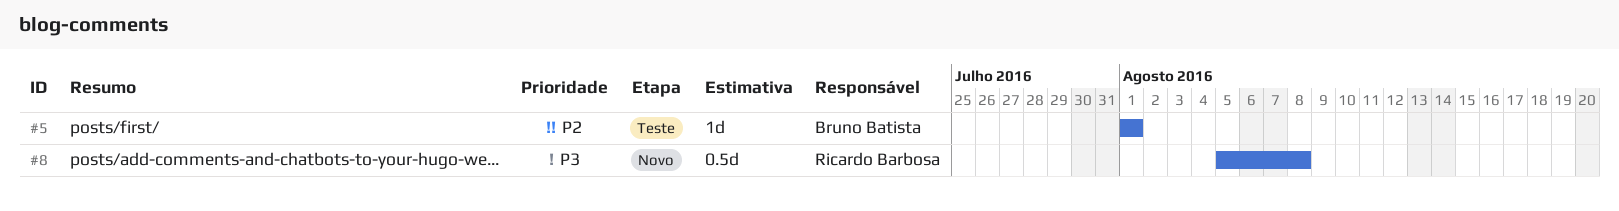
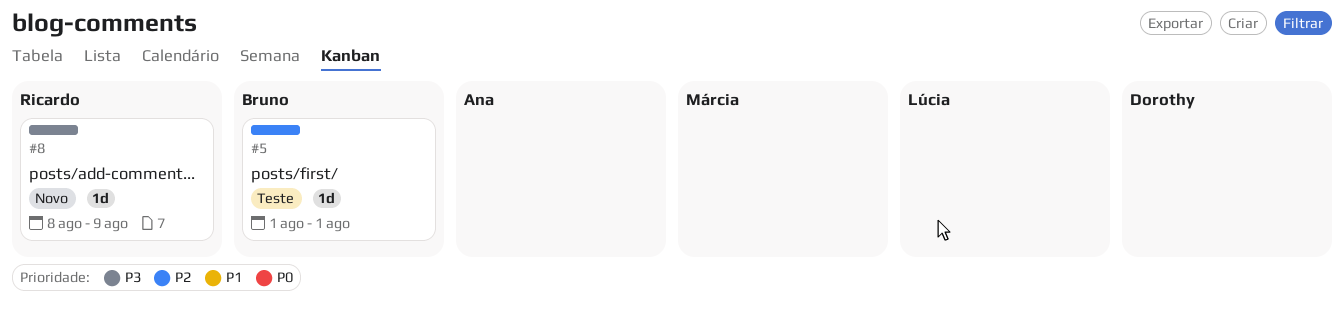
#8, estimate: 0.5d -> 1d
#8, start: Aug 5 -> Aug 8
#8, due: Aug 8 -> Aug 9

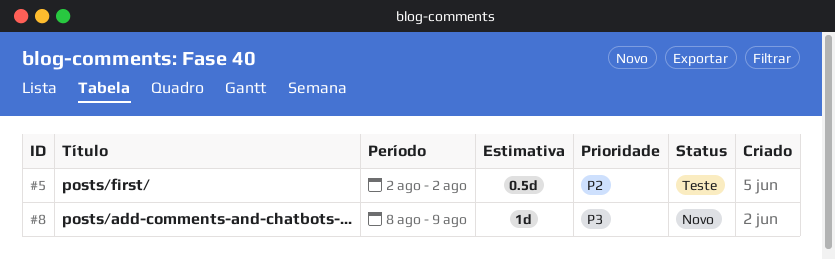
#5, estimate: 1d -> 0.5d
#5, start: Aug 1 -> Aug 2
#5, due: Aug 1 -> Aug 2

